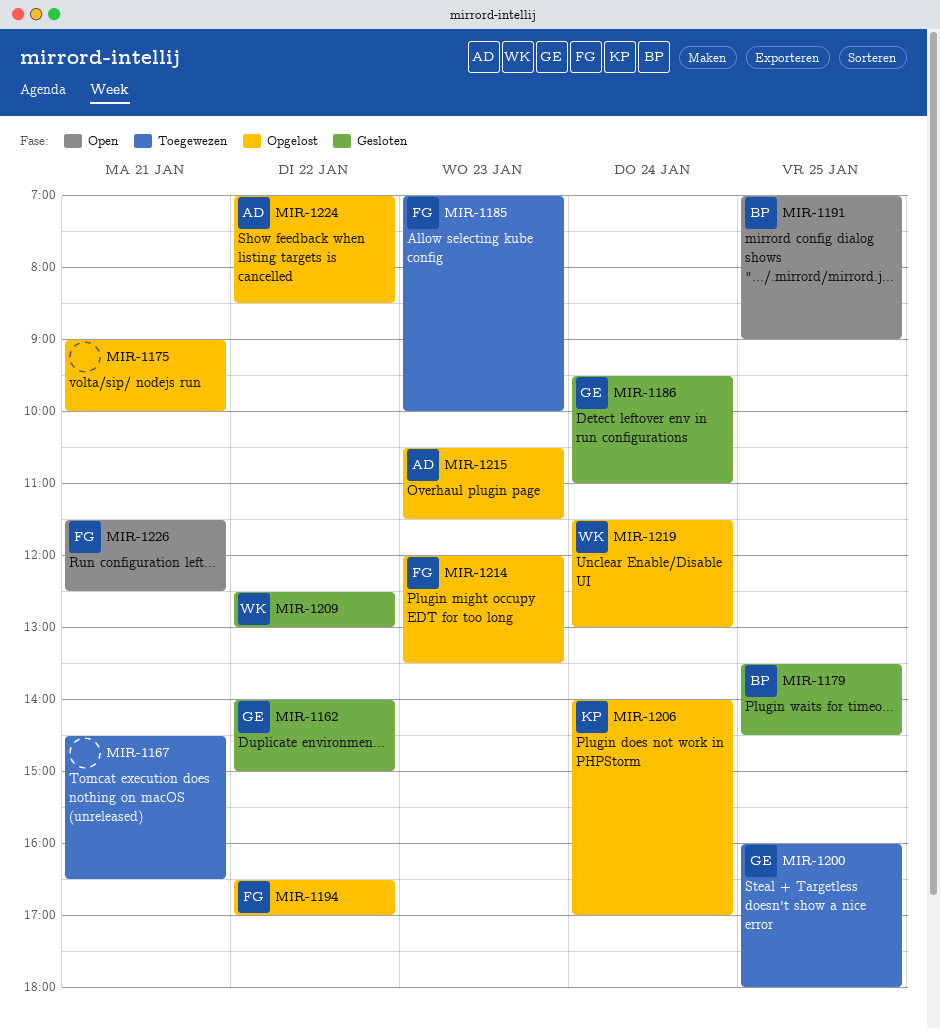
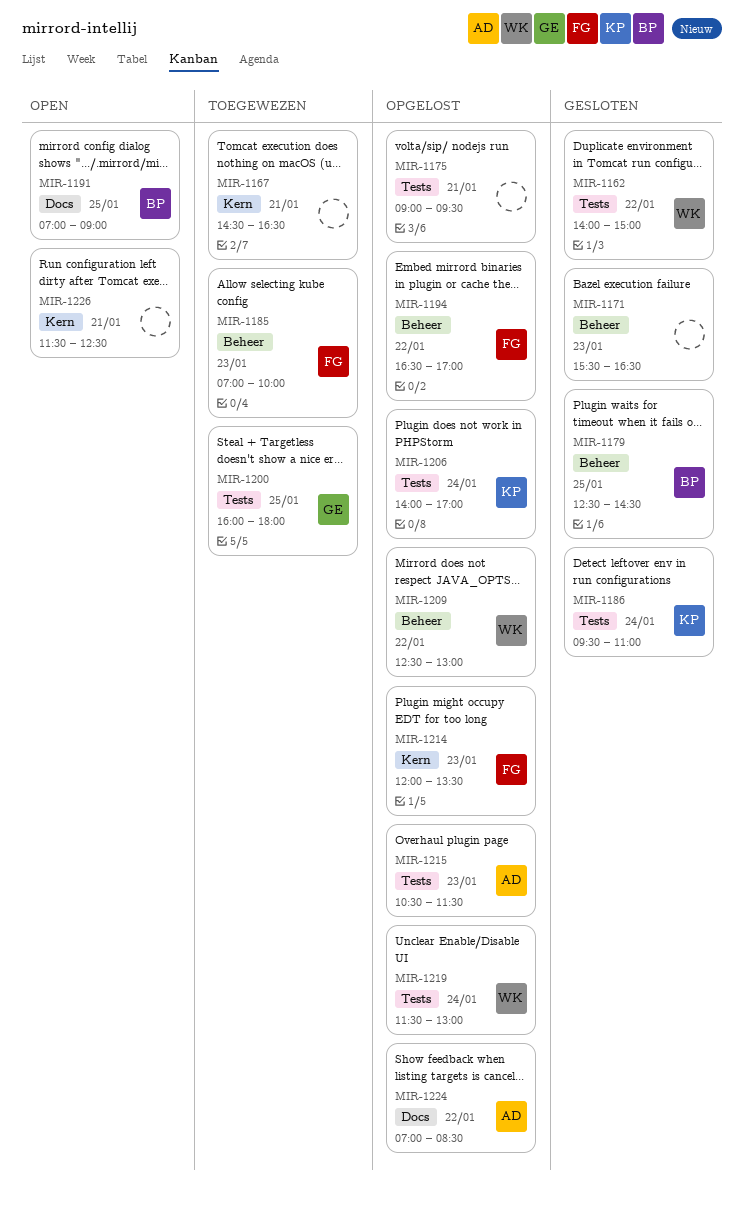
MIR-1162, owner: GE -> WK
MIR-1171: none -> present
MIR-1175, ends: 10:00 -> 09:30
MIR-1179, begins: 13:30 -> 12:30
MIR-1186, owner: GE -> KP
MIR-1209, status: Gesloten -> Opgelost
MIR-1226, owner: FG -> none

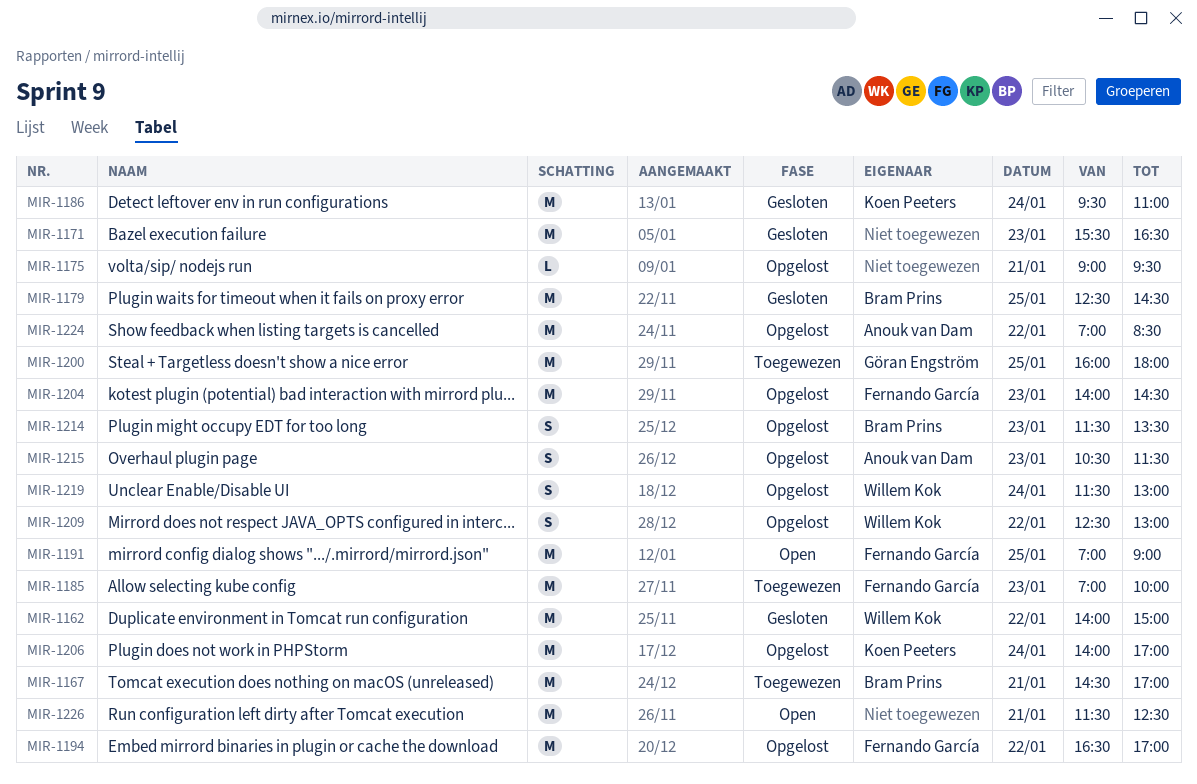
MIR-1167, owner: none -> Bram Prins
MIR-1167, ends: 16:30 -> 17:00
MIR-1191, owner: Bram Prins -> Fernando García
MIR-1204: none -> present
MIR-1214, owner: Fernando García -> Bram Prins
MIR-1214, begins: 12:00 -> 11:30

